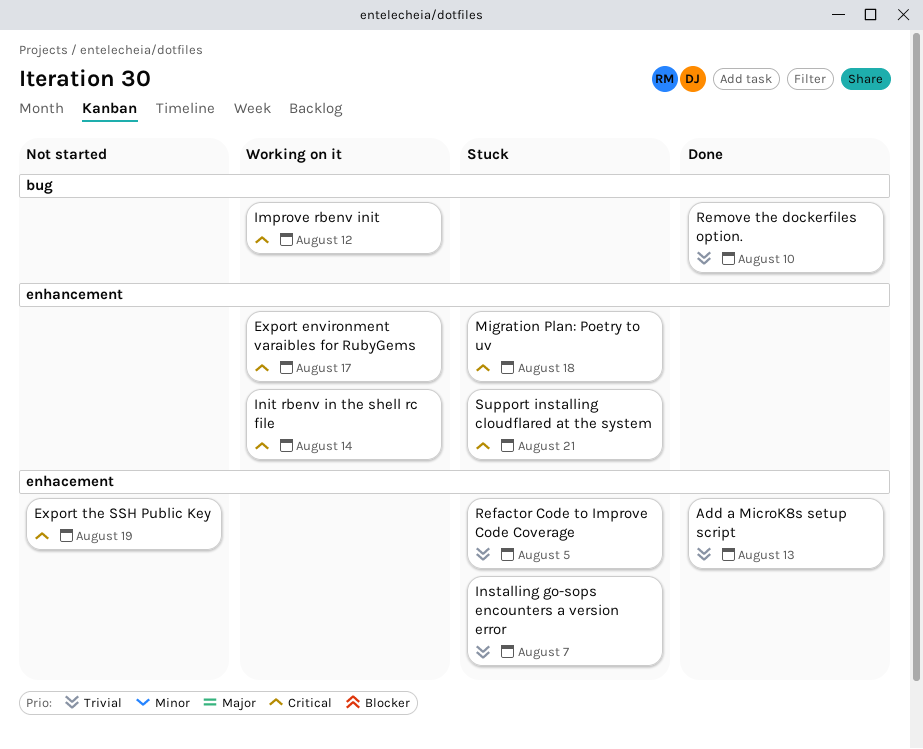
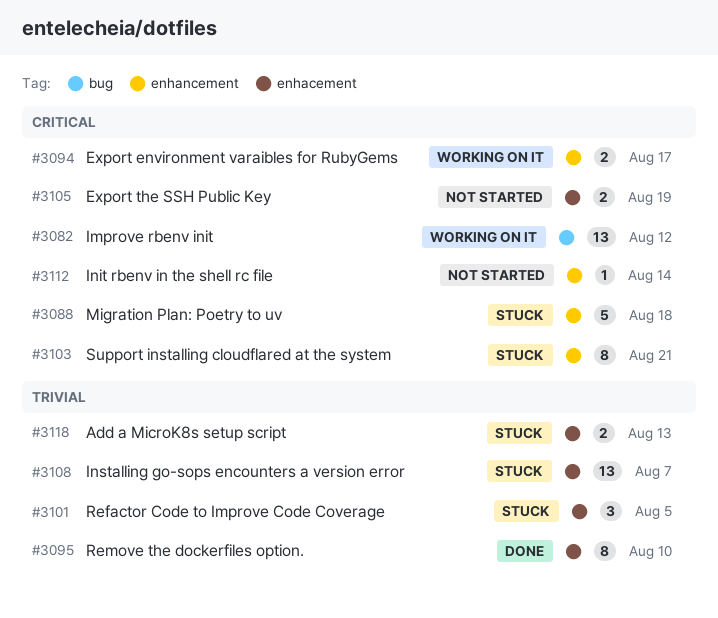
Add a MicroK8s setup script, status: Done -> Stuck
Init rbenv in the shell rc file, status: Working on it -> Not started
Remove the dockerfiles option., label: bug -> enhacement

